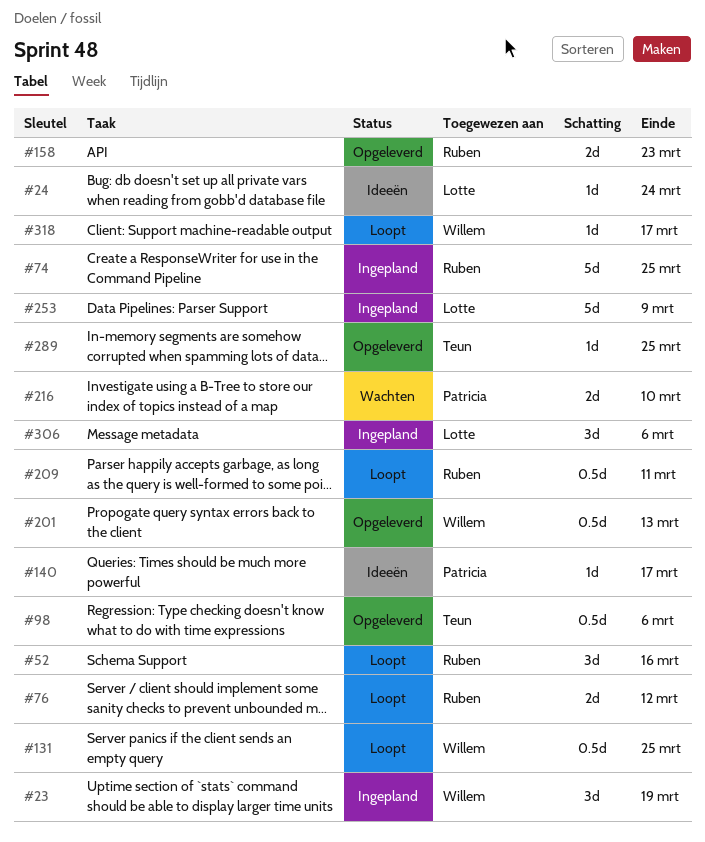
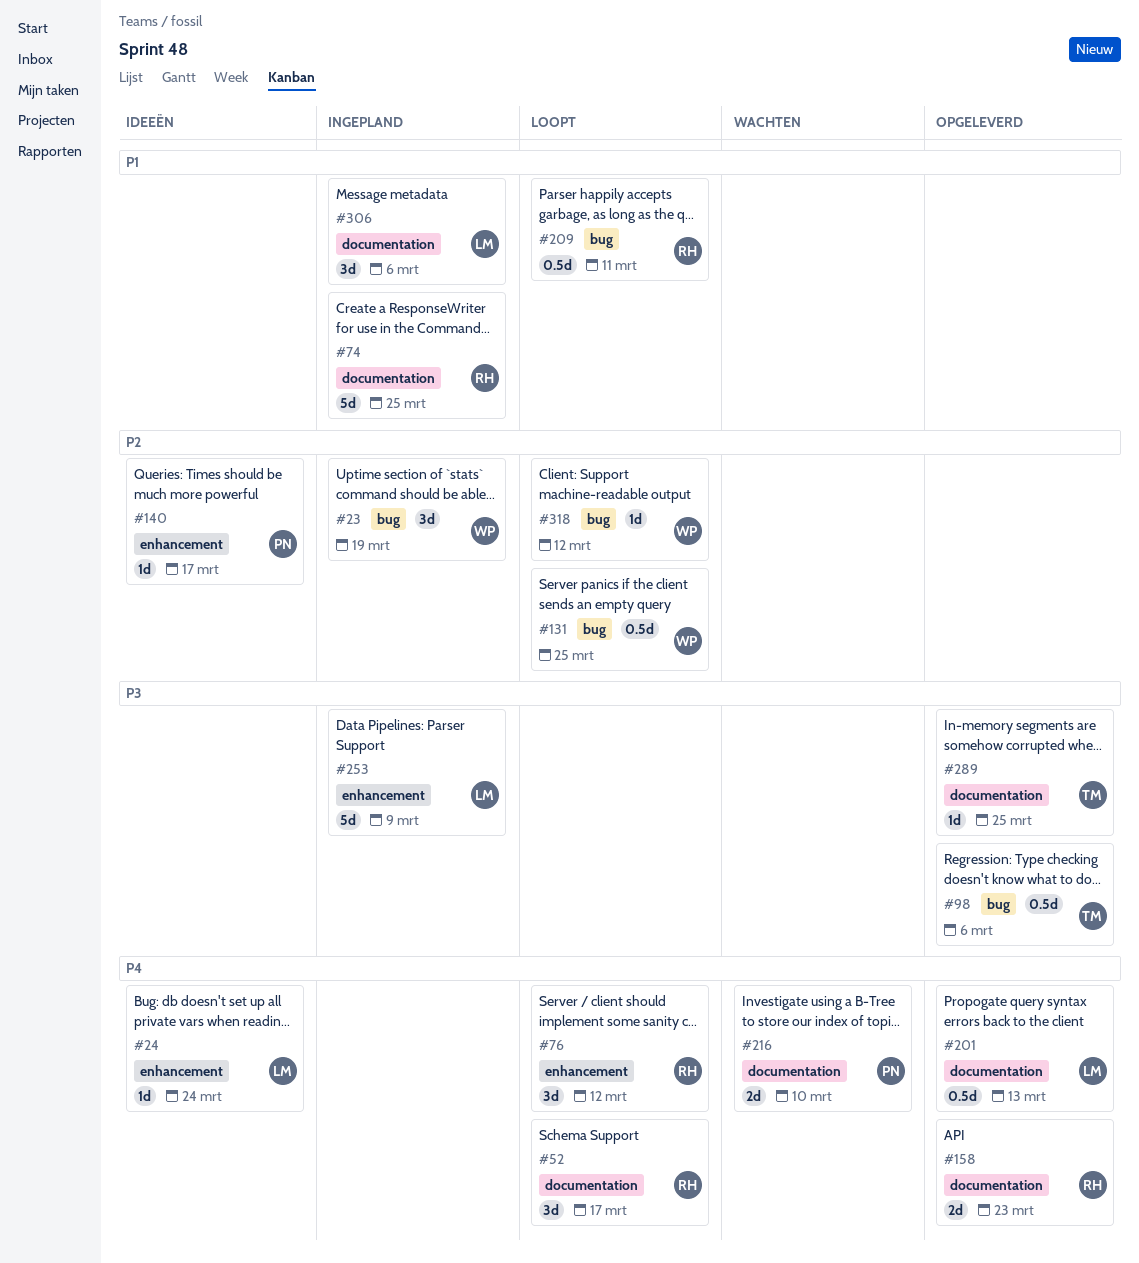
#52, due: Mar 16 -> Mar 17
#76, estimate: 2d -> 3d
#201, owner: Willem -> Lotte
#318, due: Mar 17 -> Mar 12

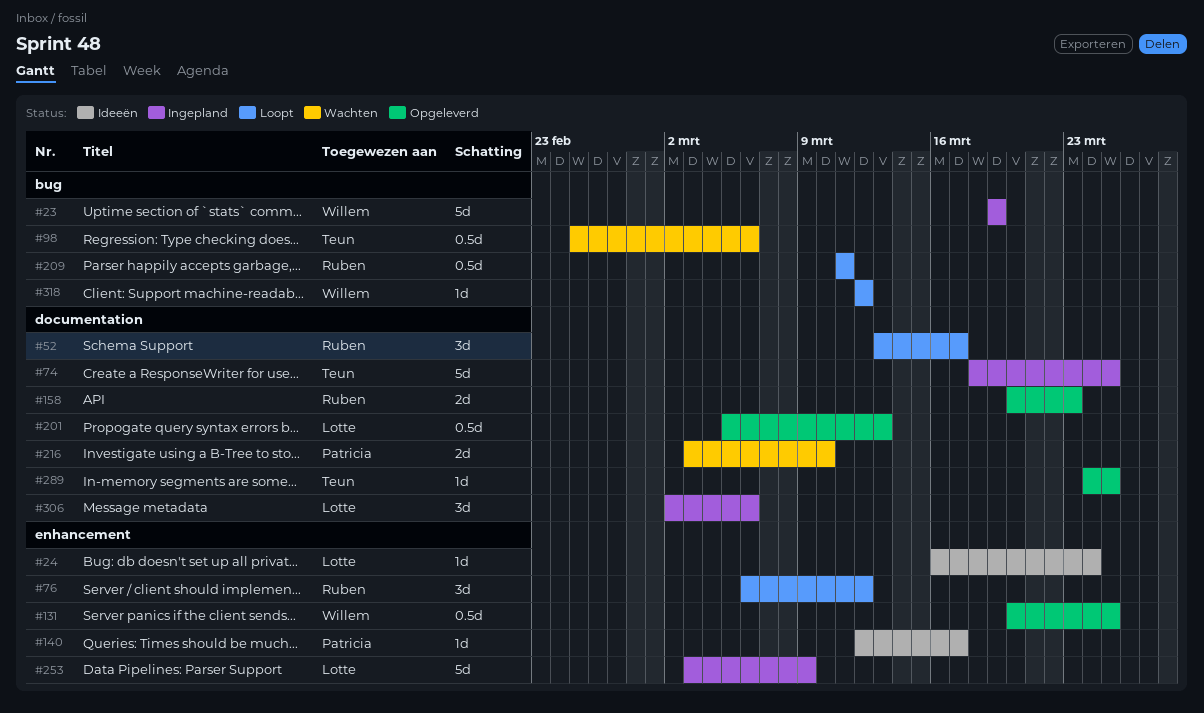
#23, estimate: 3d -> 5d
#74, owner: Ruben -> Teun
#98, status: Opgeleverd -> Wachten
#131, status: Loopt -> Opgeleverd
#131, label: bug -> enhancement

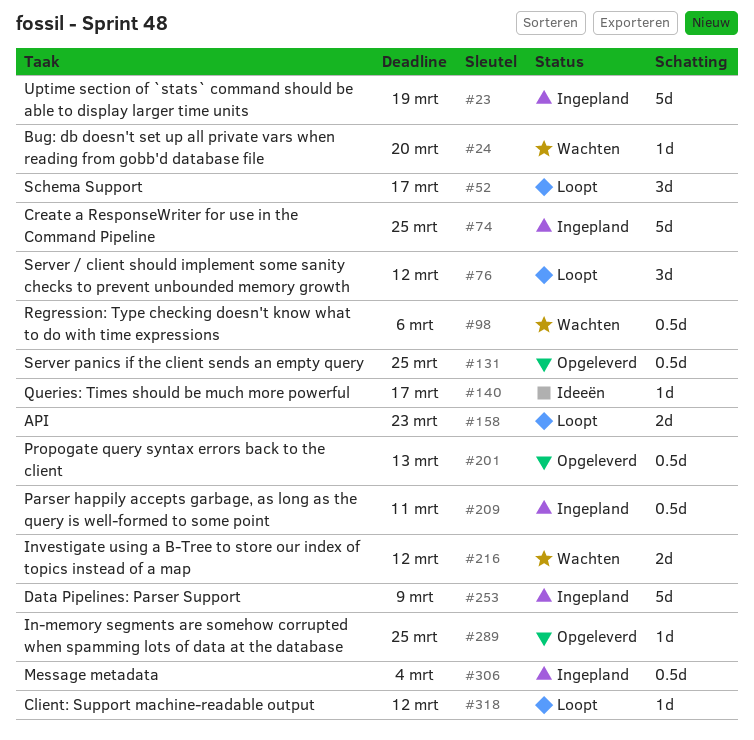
#24, status: Ideeën -> Wachten
#24, due: Mar 24 -> Mar 20
#158, status: Opgeleverd -> Loopt
#209, status: Loopt -> Ingepland
#216, due: Mar 10 -> Mar 12
#306, estimate: 3d -> 0.5d
#306, due: Mar 6 -> Mar 4

